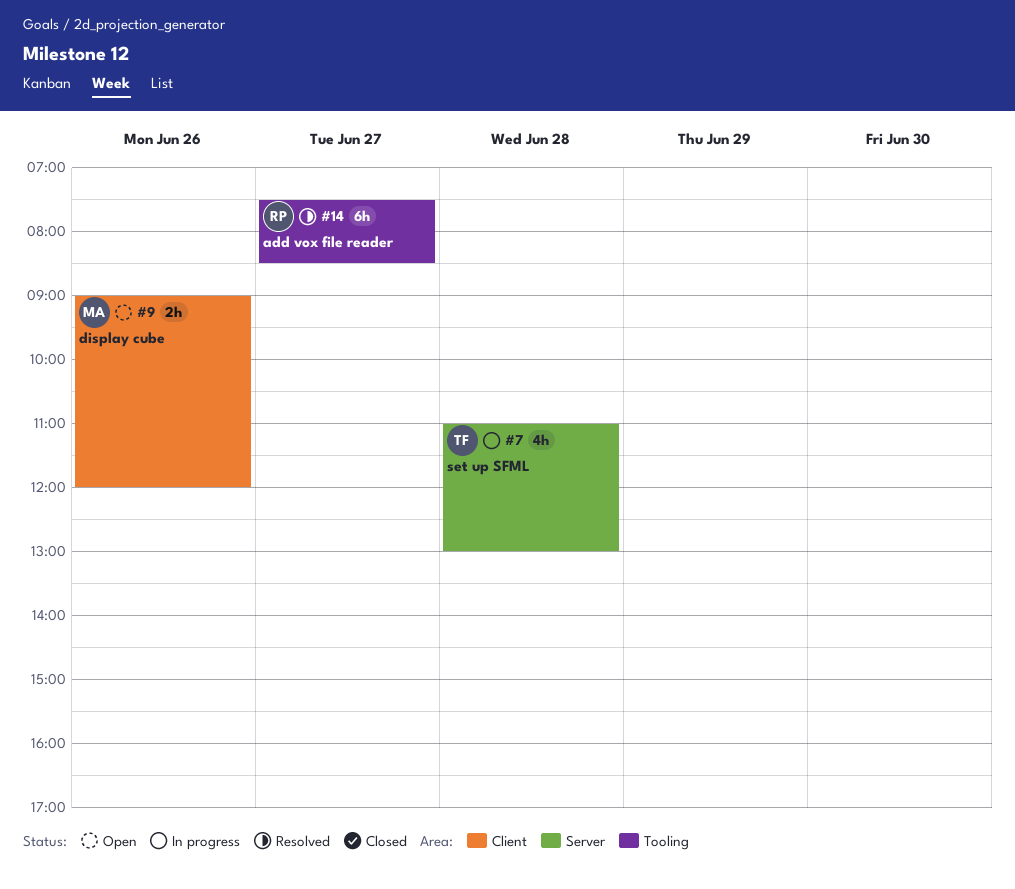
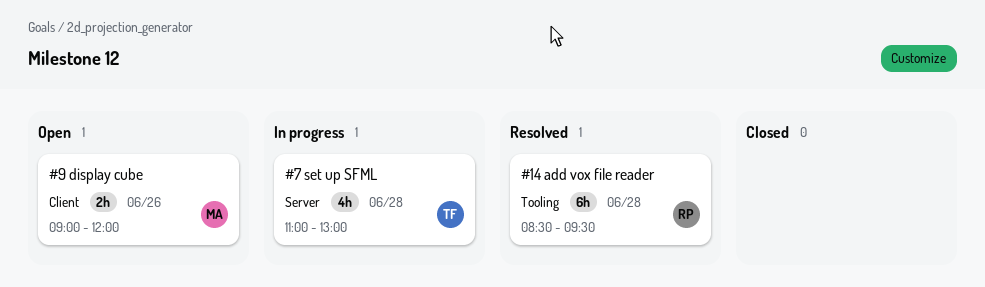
#14, day: Jun 27 -> Jun 28
#14, begins: 07:30 -> 08:30
#14, ends: 08:30 -> 09:30

